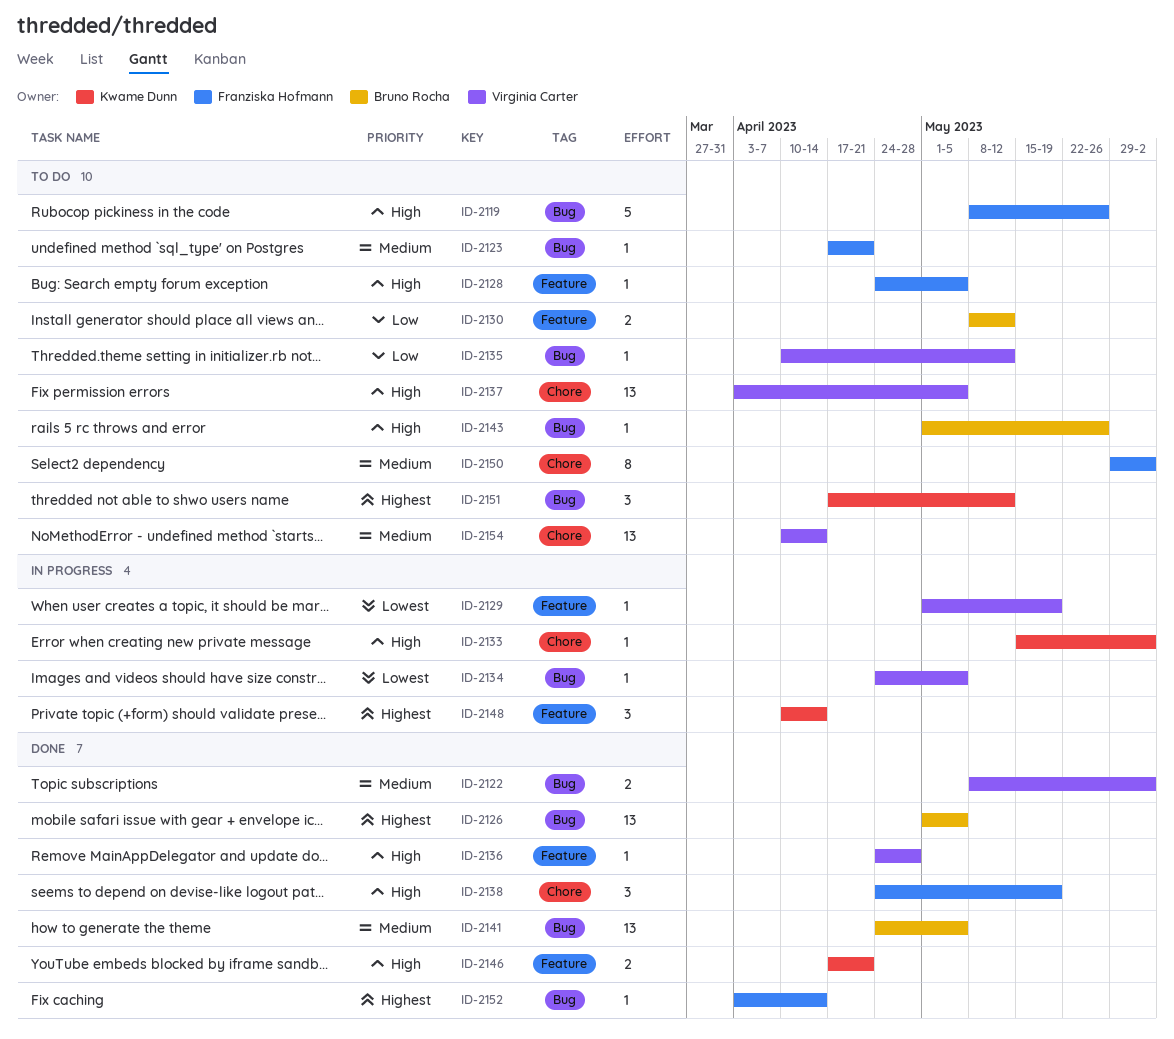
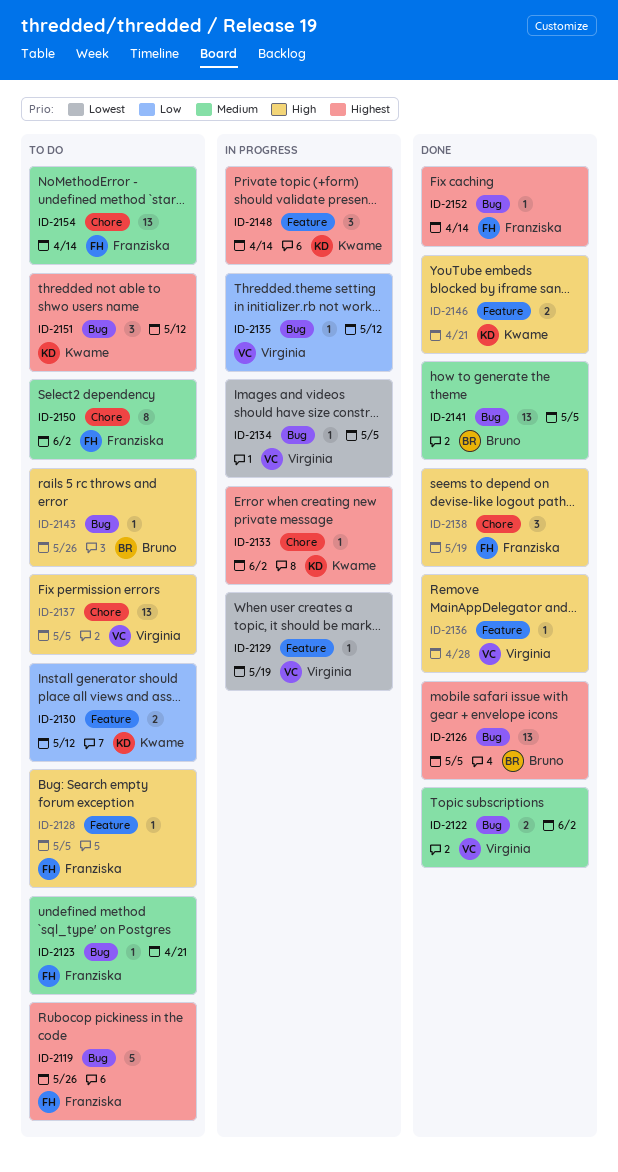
ID-2119, priority: High -> Highest
ID-2130, owner: Bruno Rocha -> Kwame Dunn
ID-2133, priority: High -> Highest
ID-2135, status: To do -> In progress
ID-2154, owner: Virginia Carter -> Franziska Hofmann

